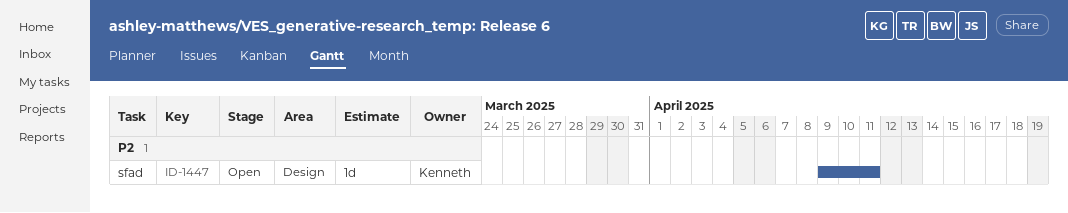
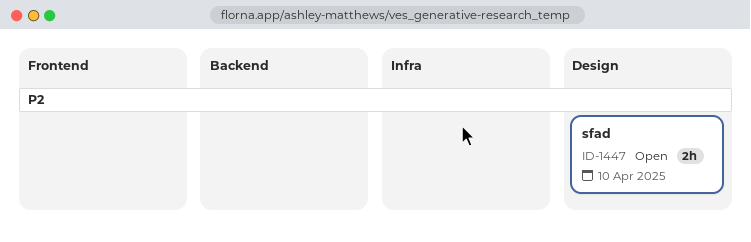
ID-1447, estimate: 1d -> 2h
ID-1447, due: Apr 11 -> Apr 10

